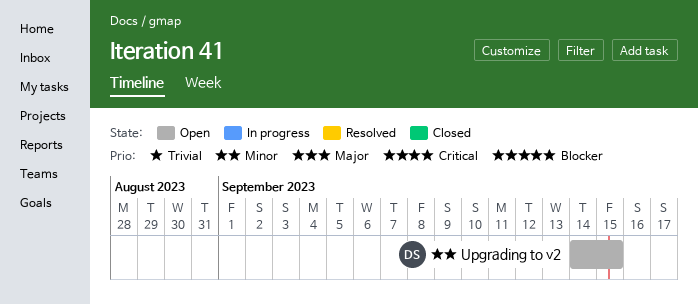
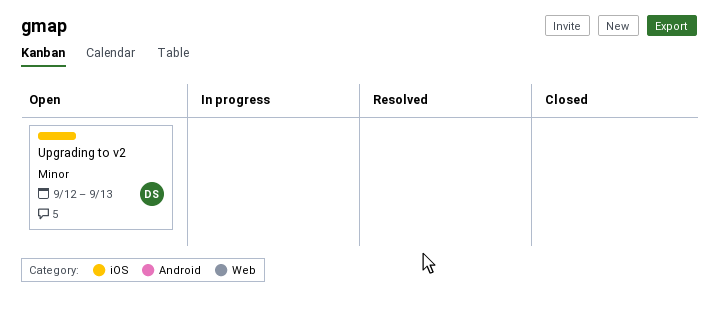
Upgrading to v2, start: Sep 14 -> Sep 12
Upgrading to v2, due: Sep 15 -> Sep 13

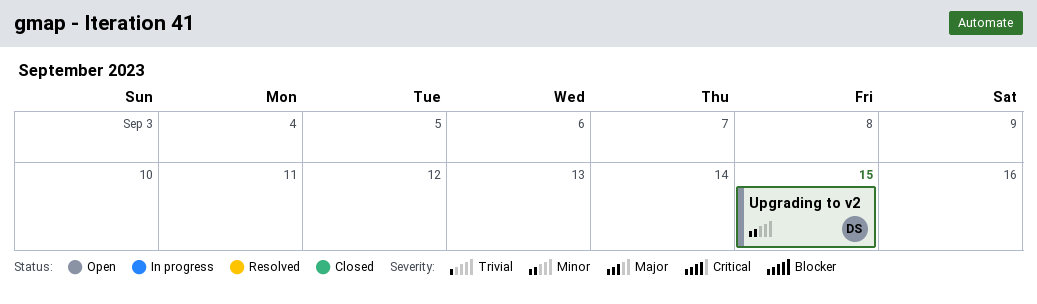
Upgrading to v2, due: Sep 13 -> Sep 15

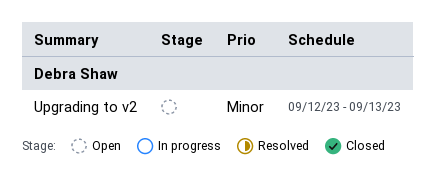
Upgrading to v2, due: Sep 15 -> Sep 13

